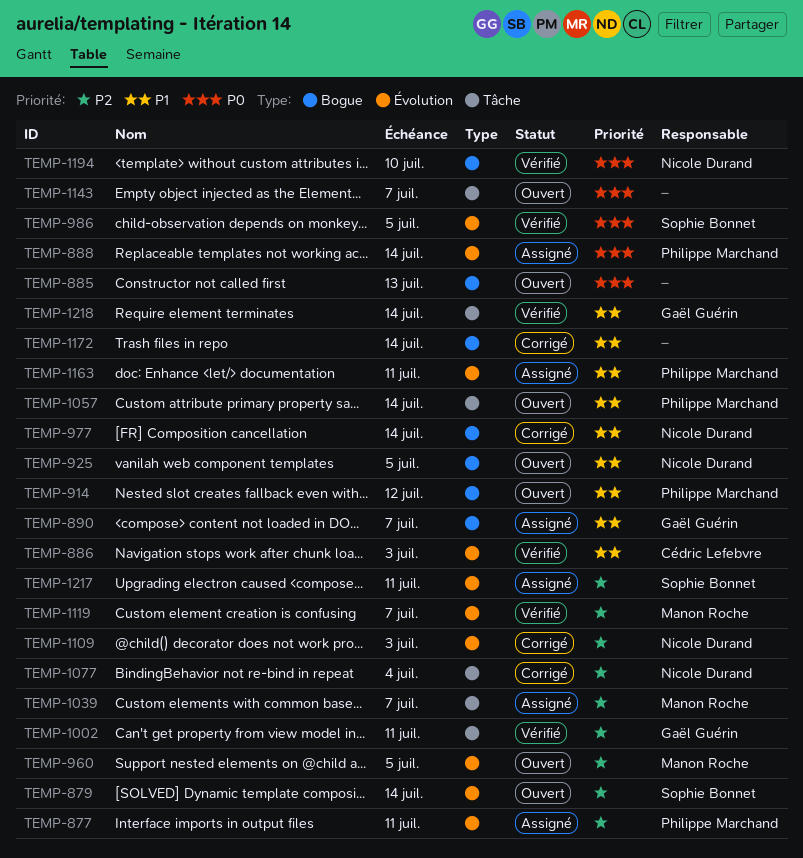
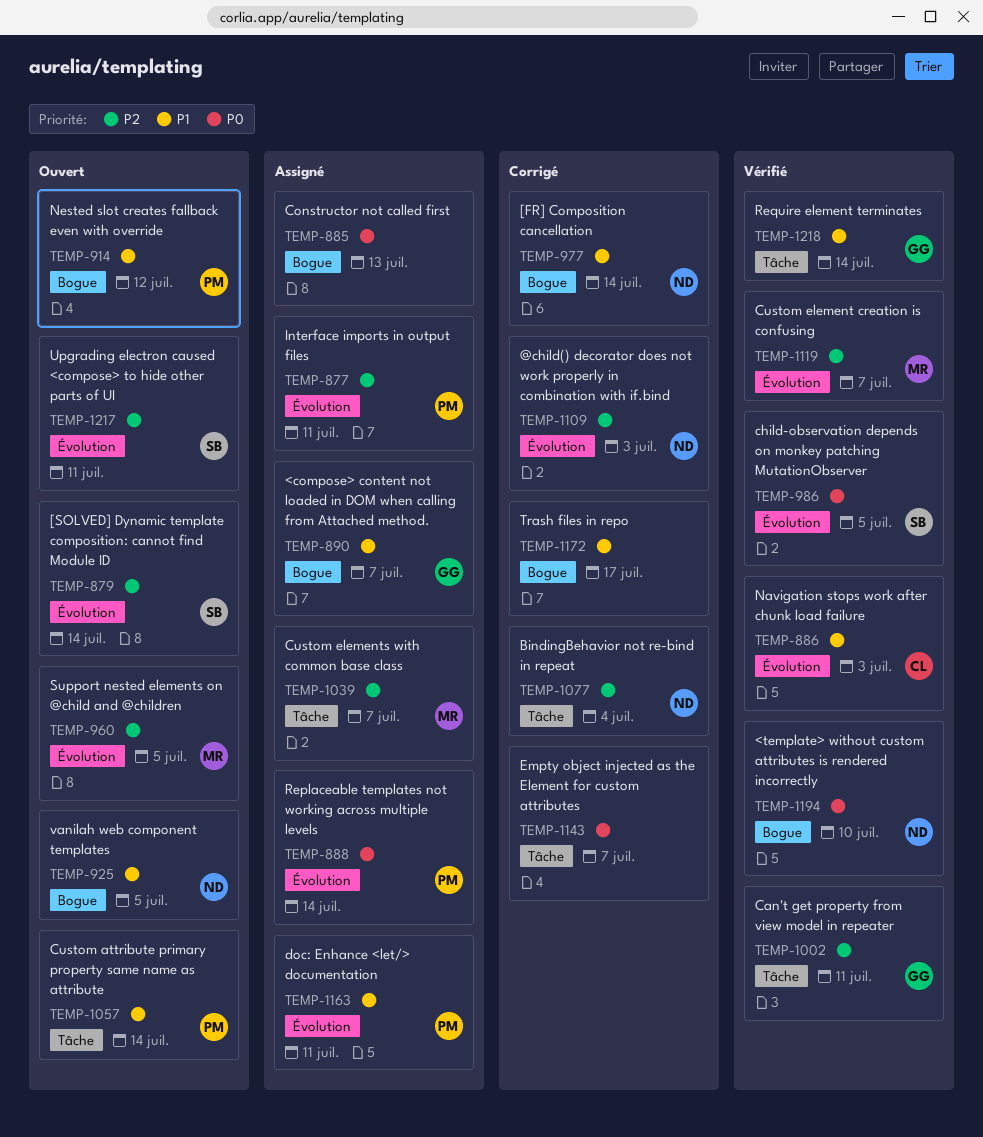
TEMP-885, status: Ouvert -> Assigné
TEMP-1143, status: Ouvert -> Corrigé
TEMP-1172, due: Jul 14 -> Jul 17
TEMP-1217, status: Assigné -> Ouvert

